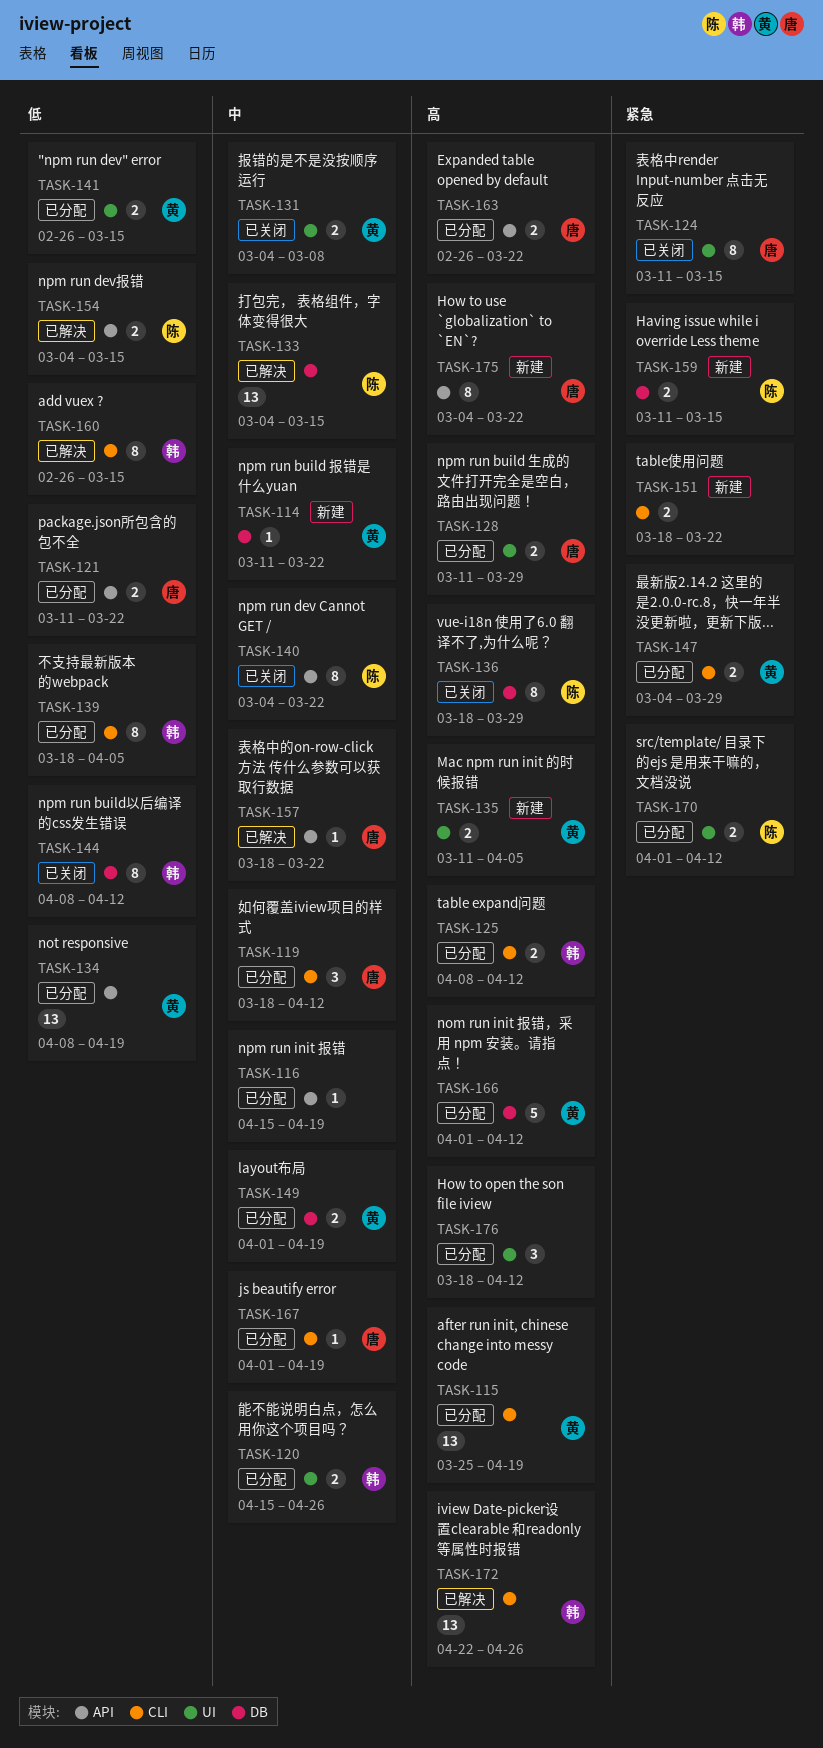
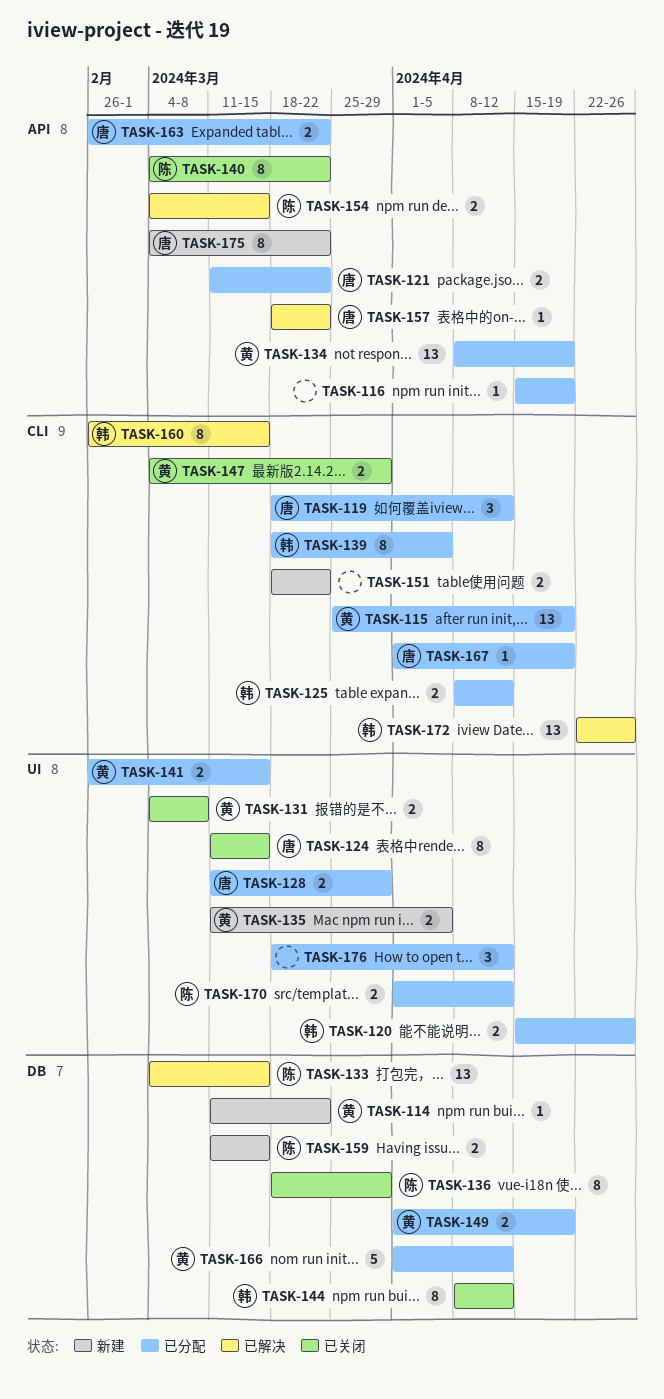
TASK-147, status: 已分配 -> 已关闭

